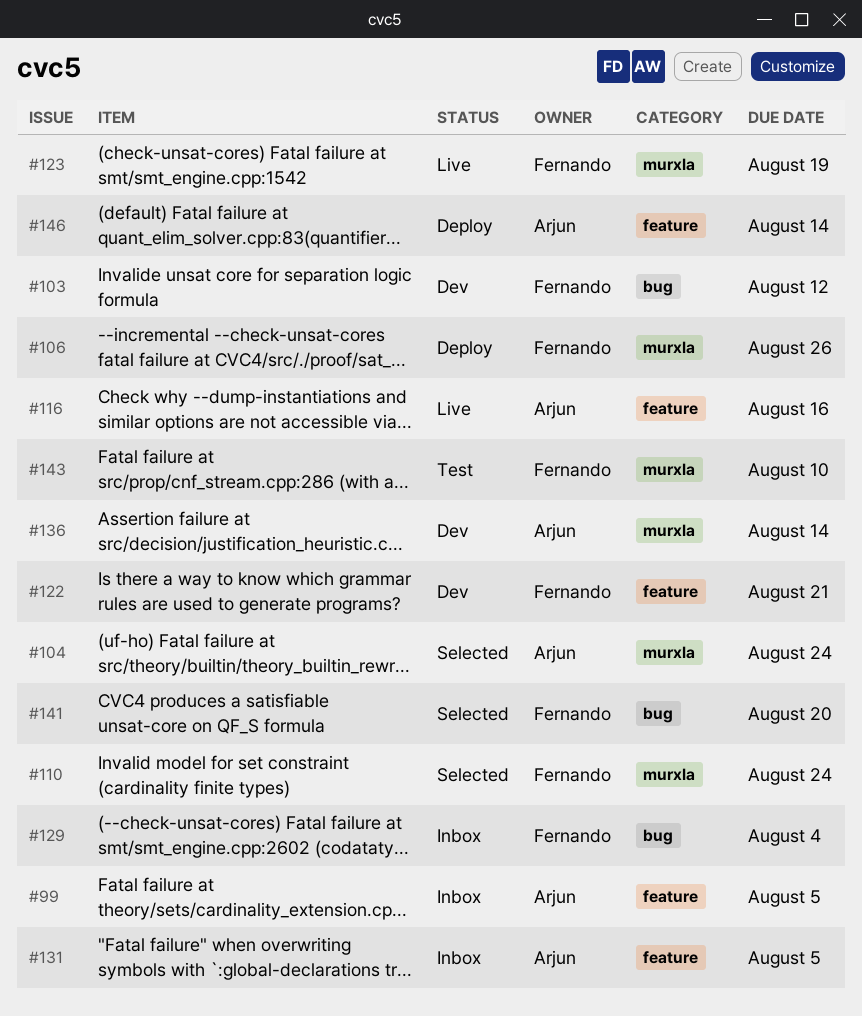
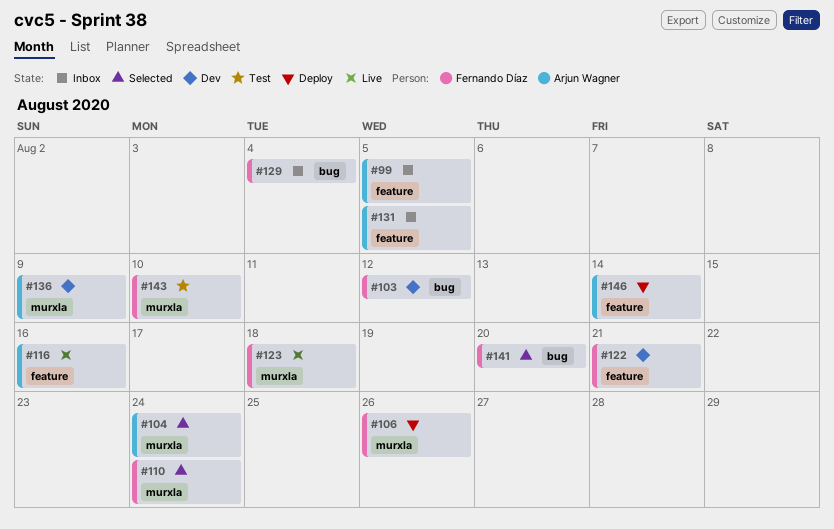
#123, due: Aug 19 -> Aug 18
#136, due: Aug 14 -> Aug 9

